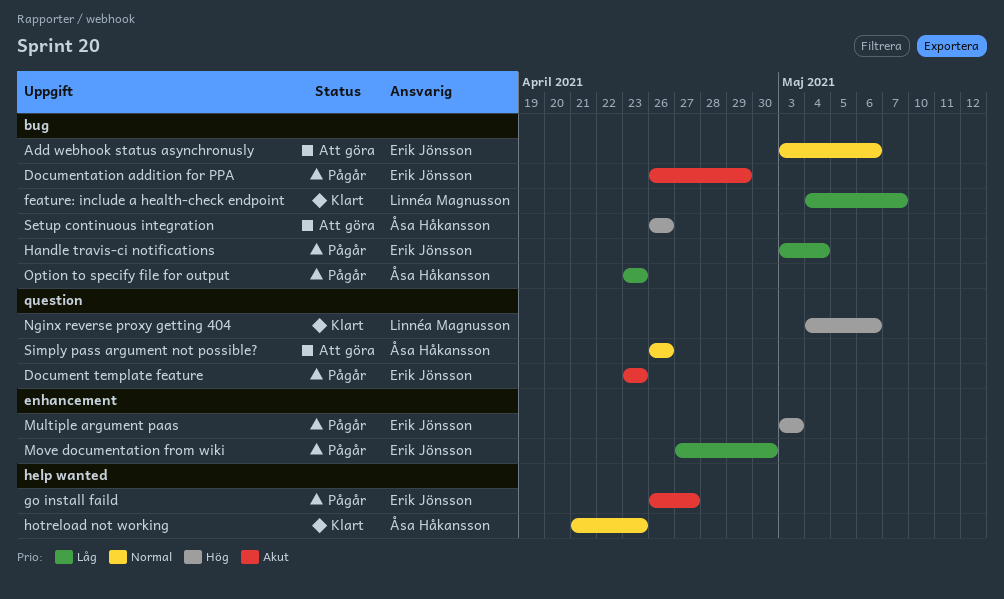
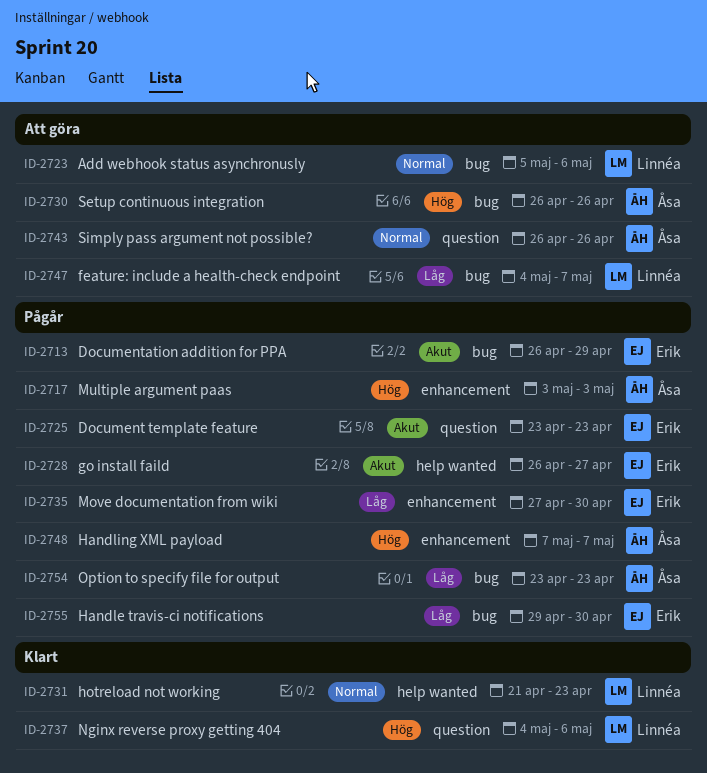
Add webhook status asynchronusly, owner: Erik Jönsson -> Linnéa Magnusson
Add webhook status asynchronusly, start: May 3 -> May 5
feature: include a health-check endpoint, status: Klart -> Att göra
Handle travis-ci notifications, start: May 3 -> Apr 29
Handle travis-ci notifications, due: May 4 -> Apr 30
Handling XML payload: none -> present
hotreload not working, owner: Åsa Håkansson -> Linnéa Magnusson
Multiple argument paas, owner: Erik Jönsson -> Åsa Håkansson

